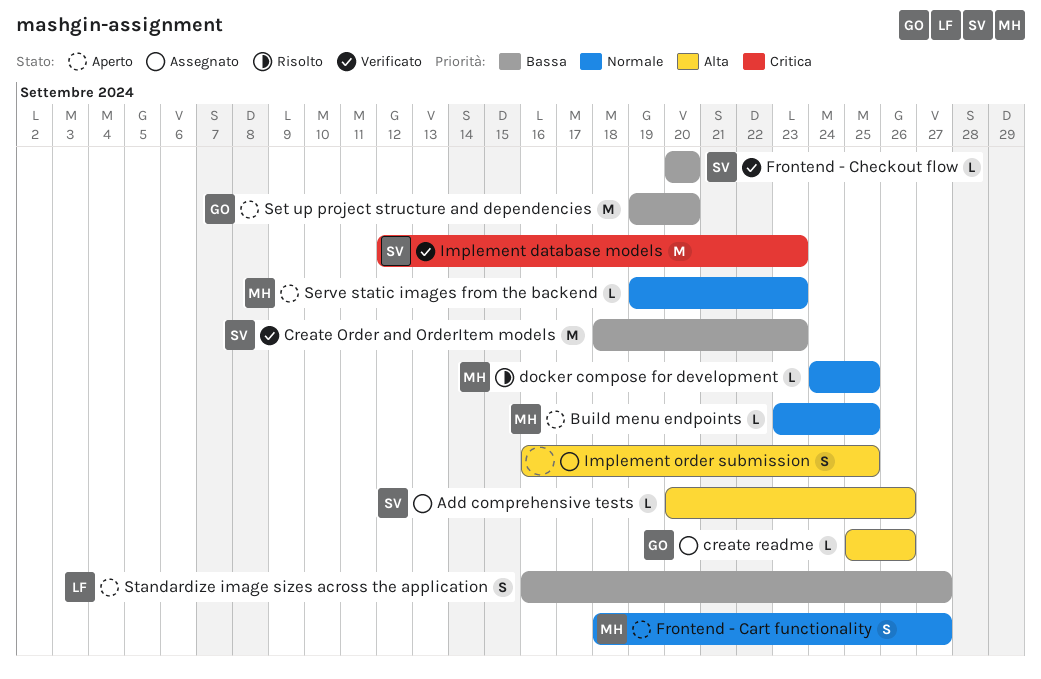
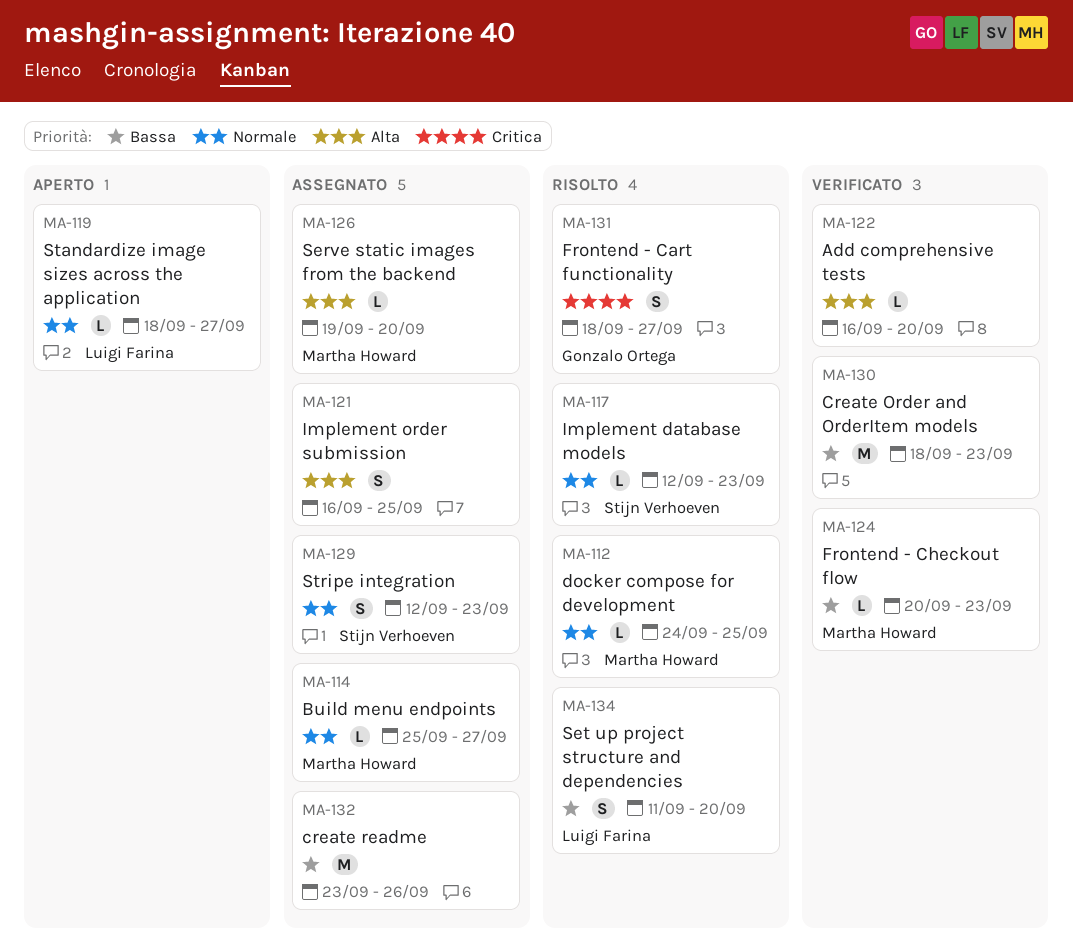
Add comprehensive tests, status: Assegnato -> Verificato
Add comprehensive tests, owner: Stijn Verhoeven -> none
Add comprehensive tests, start: Sep 20 -> Sep 16
Add comprehensive tests, due: Sep 26 -> Sep 20
Build menu endpoints, status: Aperto -> Assegnato
Build menu endpoints, start: Sep 23 -> Sep 25
Build menu endpoints, due: Sep 25 -> Sep 27
Create Order and OrderItem models, owner: Stijn Verhoeven -> none
create readme, owner: Gonzalo Ortega -> none
create readme, priority: Alta -> Bassa
create readme, estimate: L -> M
create readme, start: Sep 25 -> Sep 23
Frontend - Cart functionality, status: Aperto -> Risolto
Frontend - Cart functionality, owner: Martha Howard -> Gonzalo Ortega
Frontend - Cart functionality, priority: Normale -> Critica
Frontend - Checkout flow, owner: Stijn Verhoeven -> Martha Howard
Frontend - Checkout flow, due: Sep 20 -> Sep 23
Implement database models, status: Verificato -> Risolto
Implement database models, priority: Critica -> Normale
Implement database models, estimate: M -> L
Serve static images from the backend, status: Aperto -> Assegnato
Serve static images from the backend, priority: Normale -> Alta
Serve static images from the backend, due: Sep 23 -> Sep 20
Set up project structure and dependencies, status: Aperto -> Risolto
Set up project structure and dependencies, owner: Gonzalo Ortega -> Luigi Farina
Set up project structure and dependencies, estimate: M -> S
Set up project structure and dependencies, start: Sep 19 -> Sep 11
Standardize image sizes across the application, priority: Bassa -> Normale
Standardize image sizes across the application, estimate: S -> L
Standardize image sizes across the application, start: Sep 16 -> Sep 18
Stripe integration: none -> present

